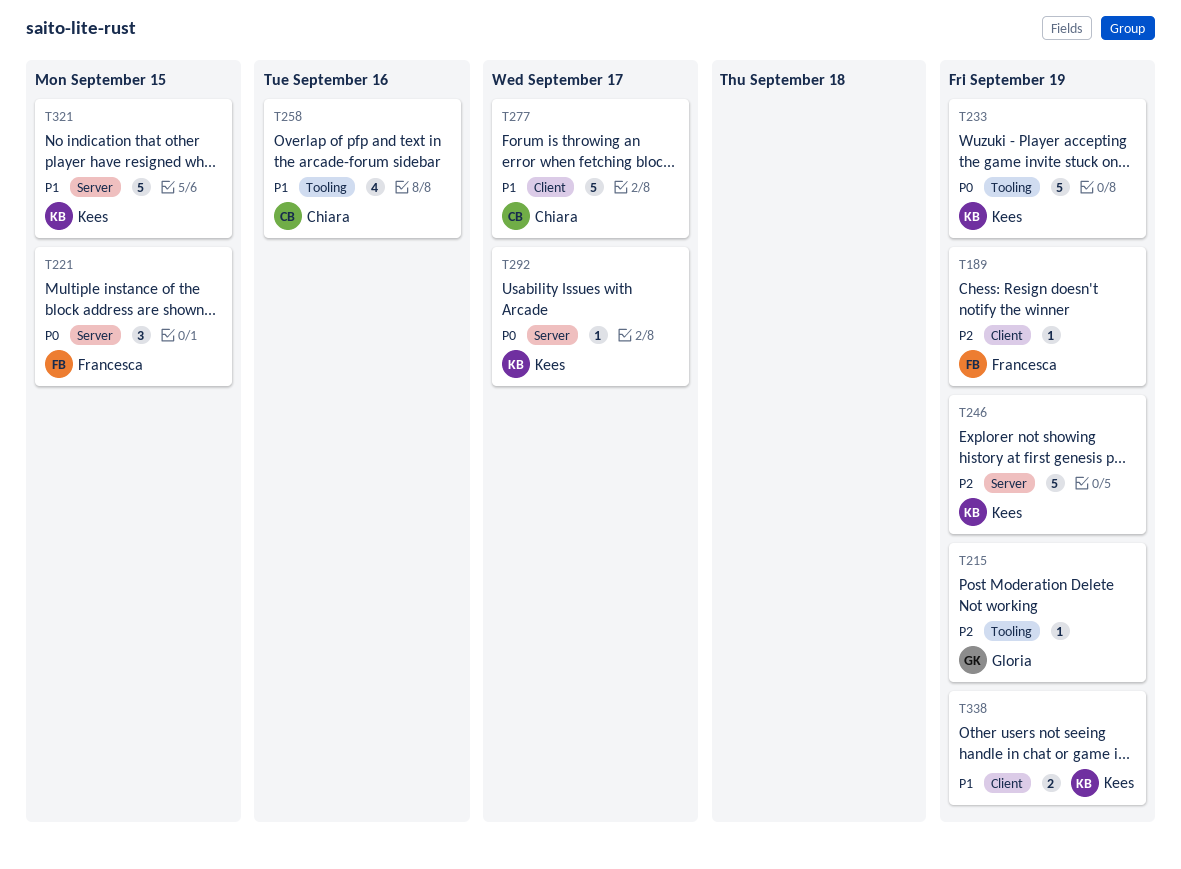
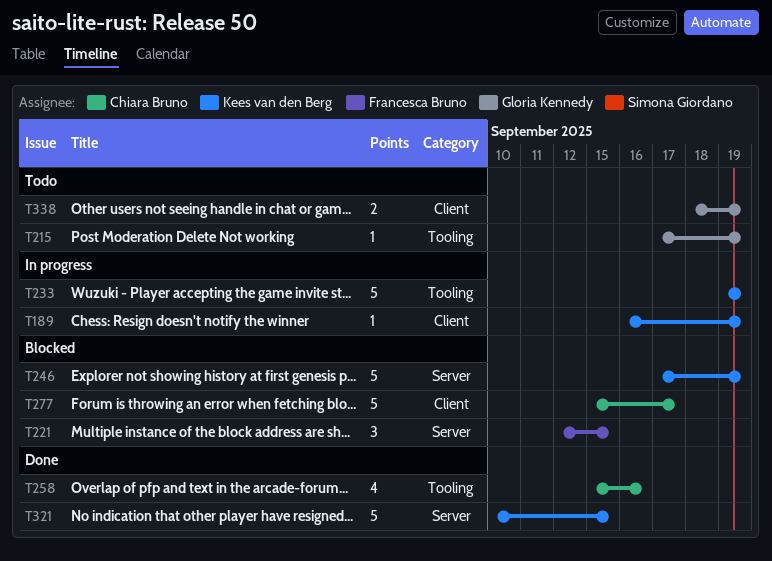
T189, owner: Francesca Bruno -> Kees van den Berg
T292: present -> none
T338, owner: Kees van den Berg -> Gloria Kennedy

